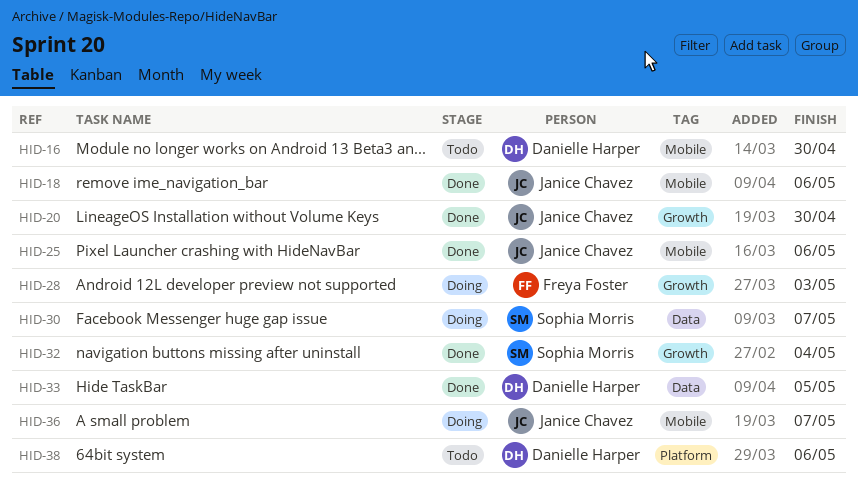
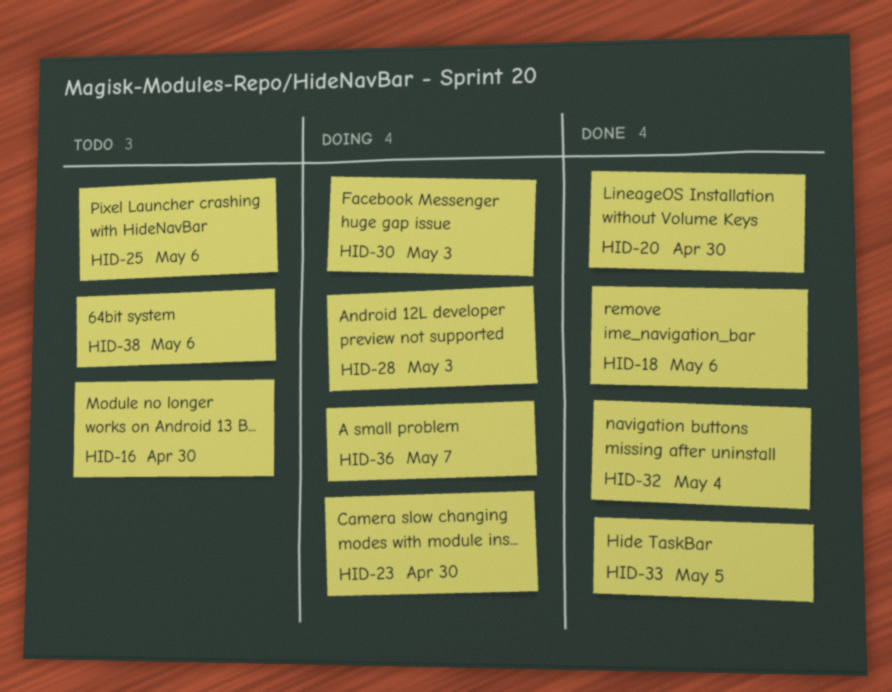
HID-23: none -> present
HID-25, status: Done -> Todo
HID-30, due: May 7 -> May 3

